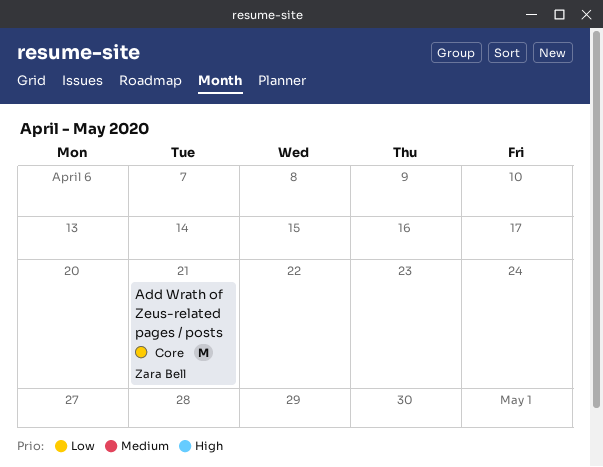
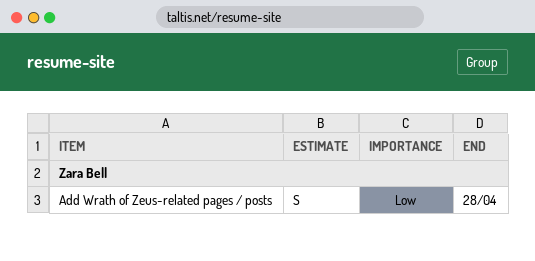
Add Wrath of Zeus-related pages / posts, estimate: M -> S
Add Wrath of Zeus-related pages / posts, due: Apr 21 -> Apr 28

